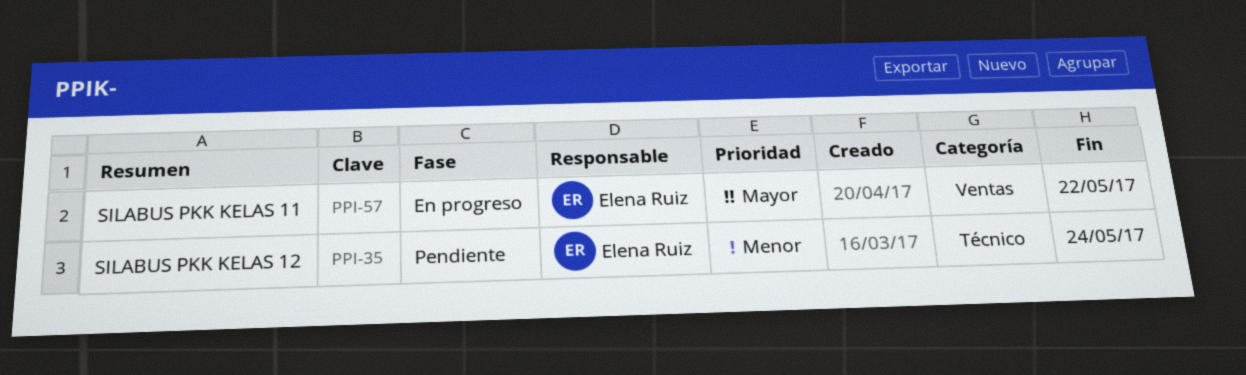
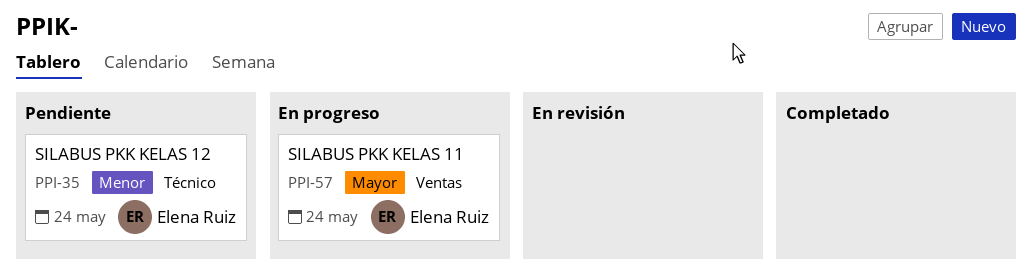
PPI-57, due: May 22 -> May 24

